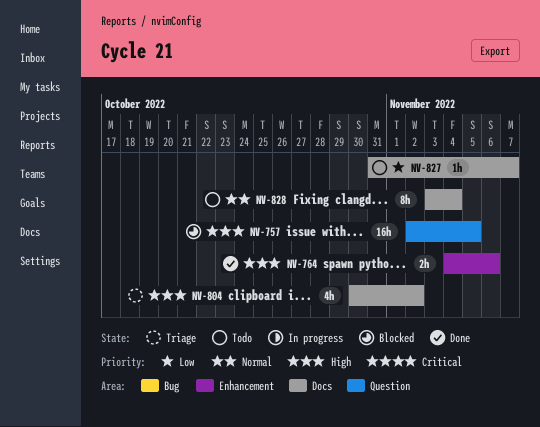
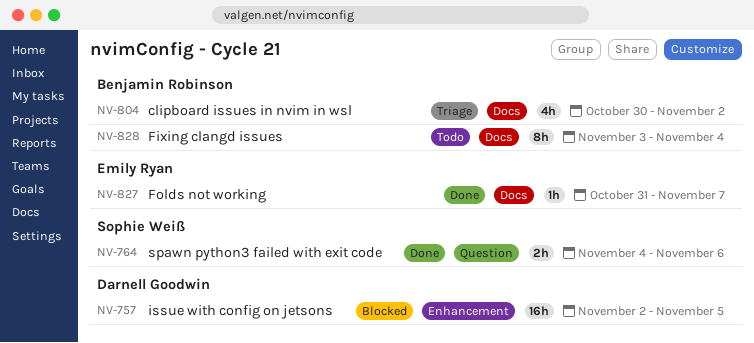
NV-757, label: Question -> Enhancement
NV-764, label: Enhancement -> Question
NV-827, status: Todo -> Done

